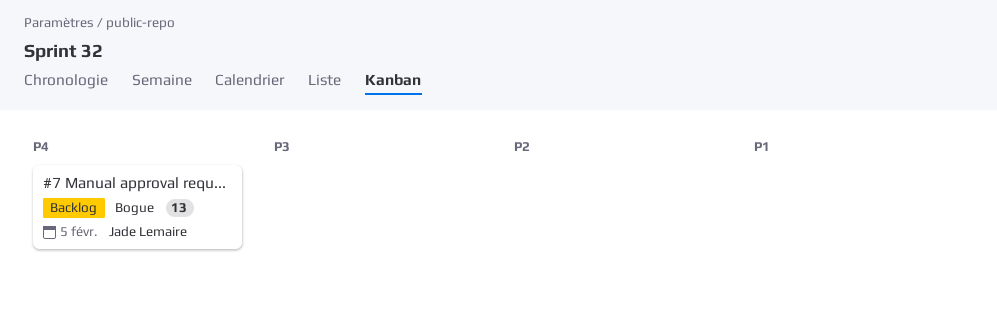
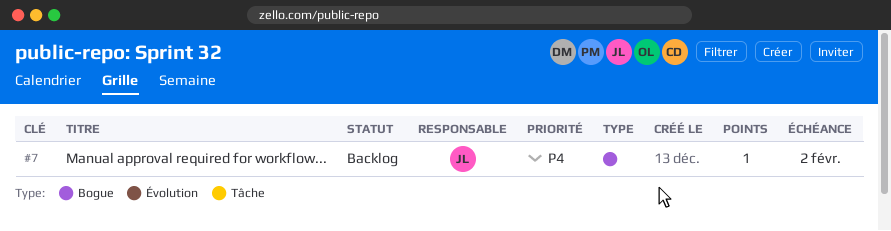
#7, estimate: 13 -> 1
#7, due: Feb 5 -> Feb 2

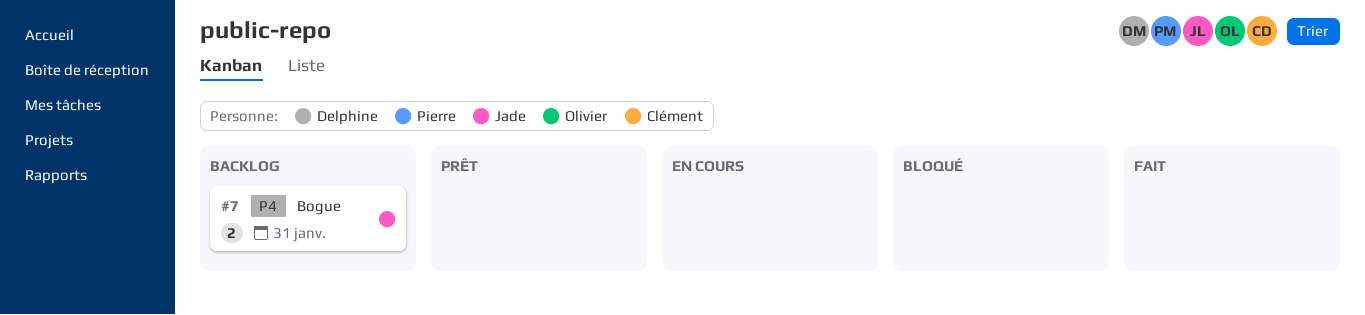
#7, estimate: 1 -> 2
#7, due: Feb 2 -> Jan 31

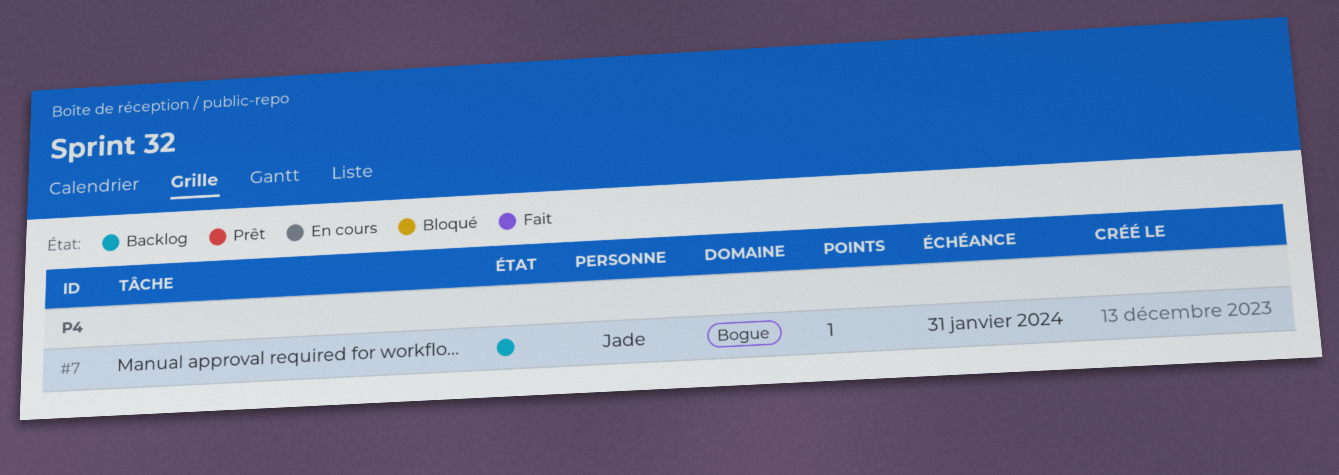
#7, estimate: 2 -> 1

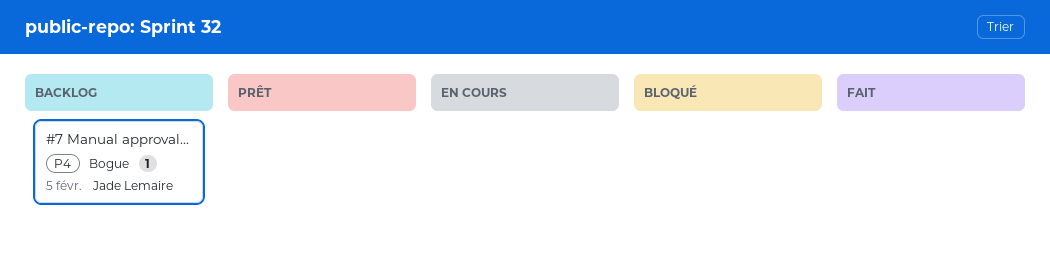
#7, due: Jan 31 -> Feb 5

